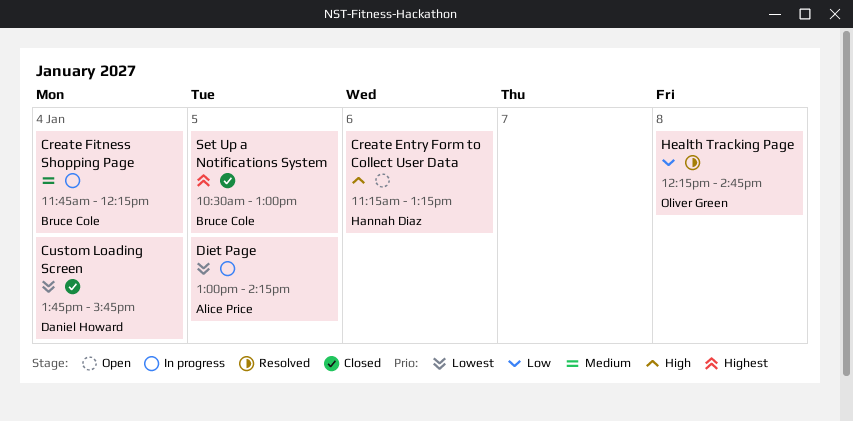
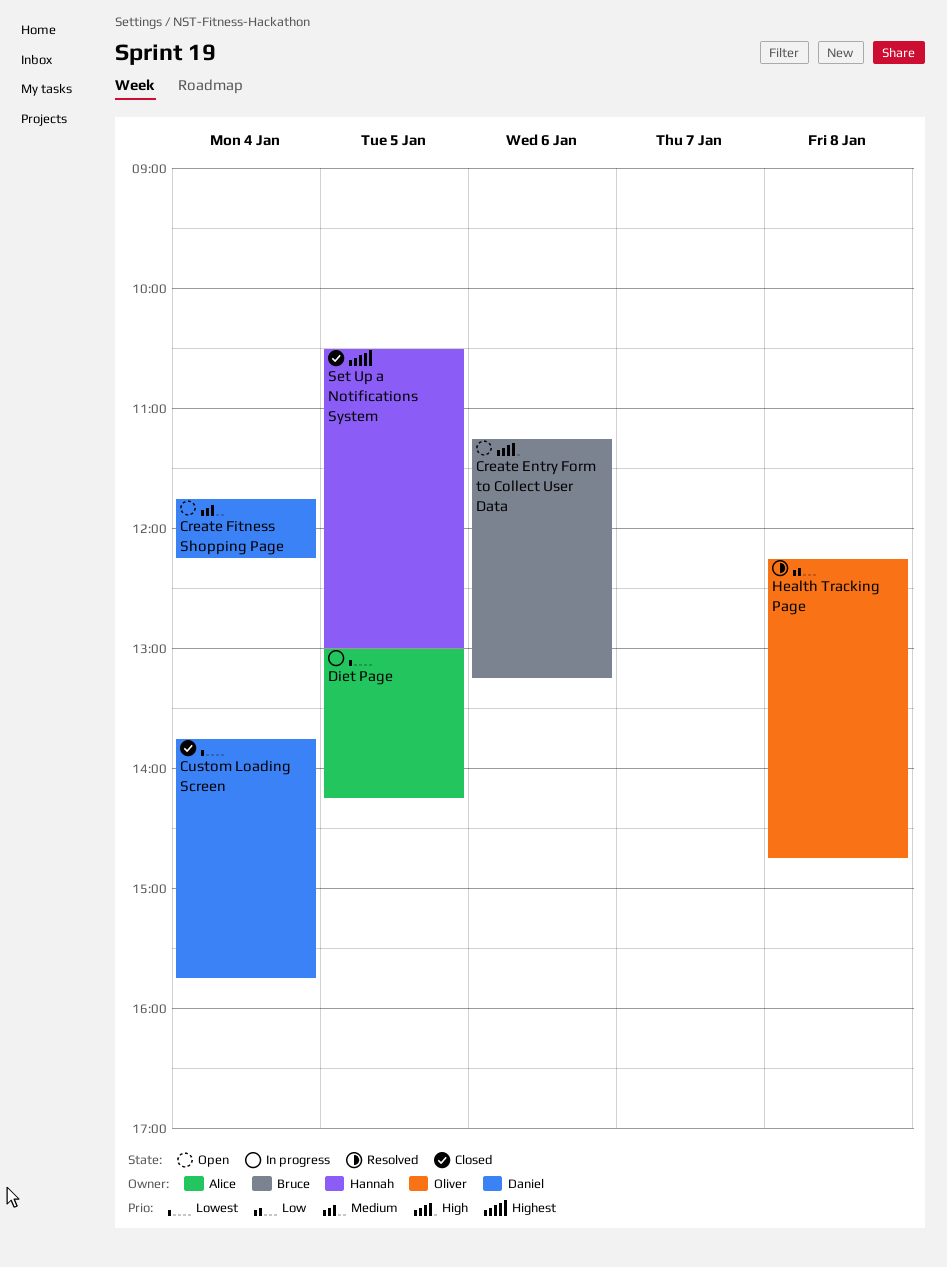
Create Entry Form to Collect User Data, owner: Hannah Diaz -> Bruce Cole
Create Fitness Shopping Page, status: In progress -> Open
Create Fitness Shopping Page, owner: Bruce Cole -> Daniel Howard
Set Up a Notifications System, owner: Bruce Cole -> Hannah Diaz

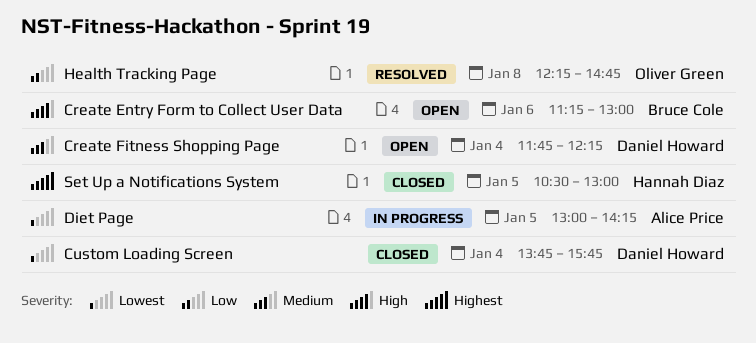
Create Entry Form to Collect User Data, ends: 13:15 -> 13:00

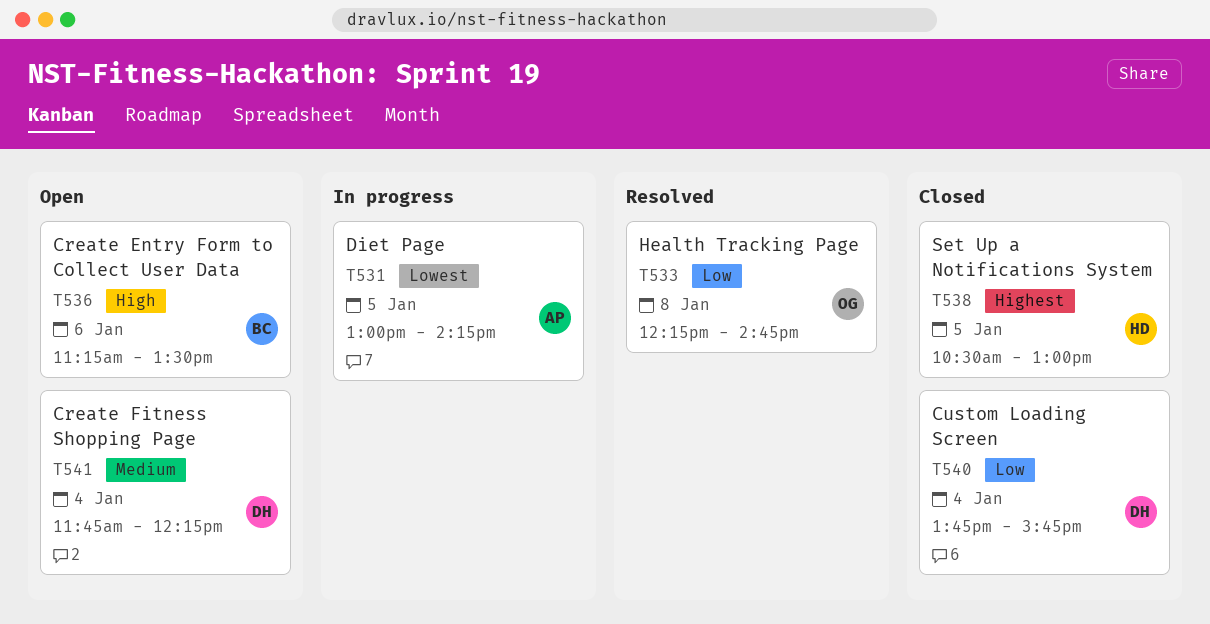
Create Entry Form to Collect User Data, ends: 13:00 -> 13:30
Custom Loading Screen, priority: Lowest -> Low

